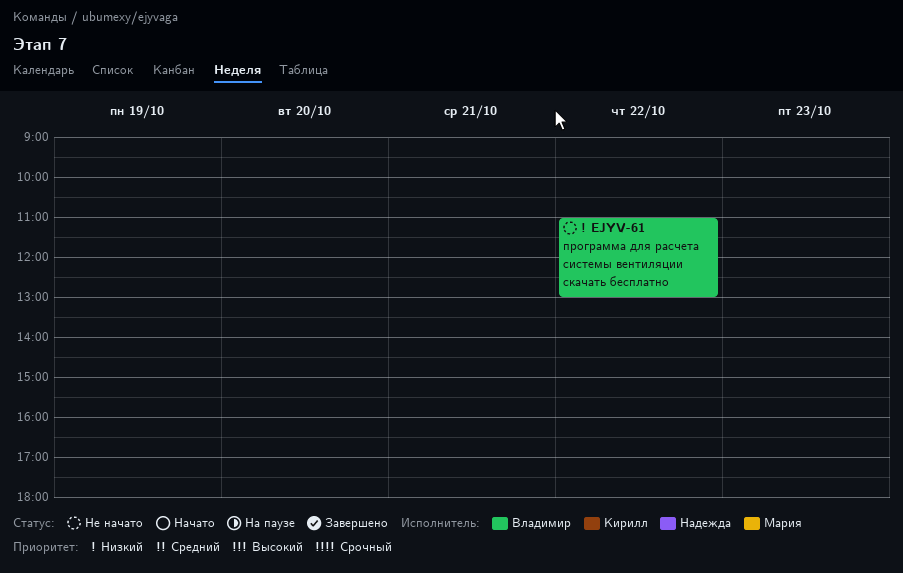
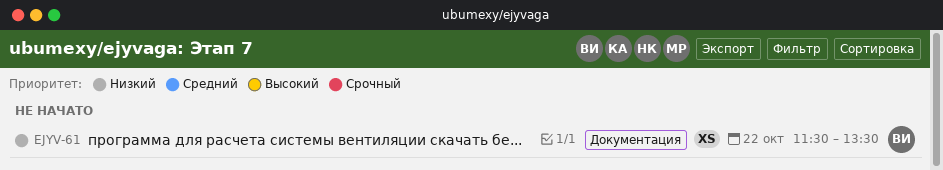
EJYV-61, begins: 11:00 -> 11:30
EJYV-61, ends: 13:00 -> 13:30

